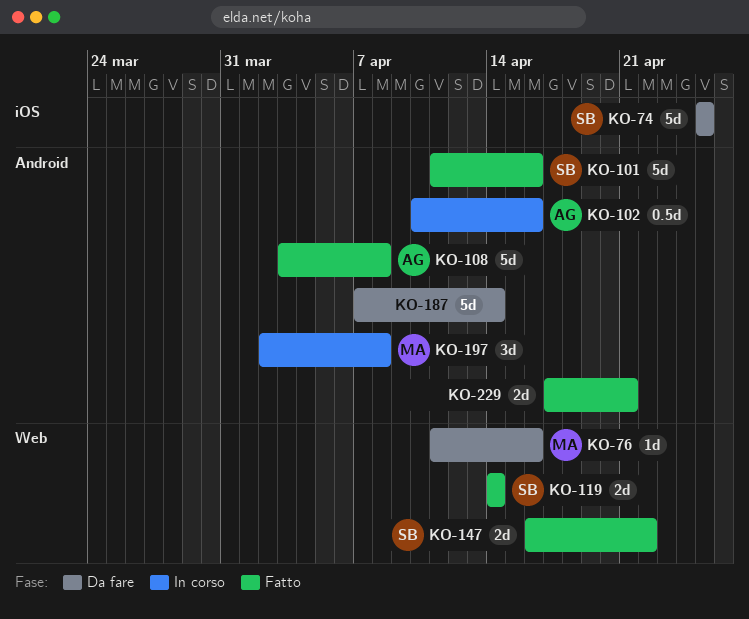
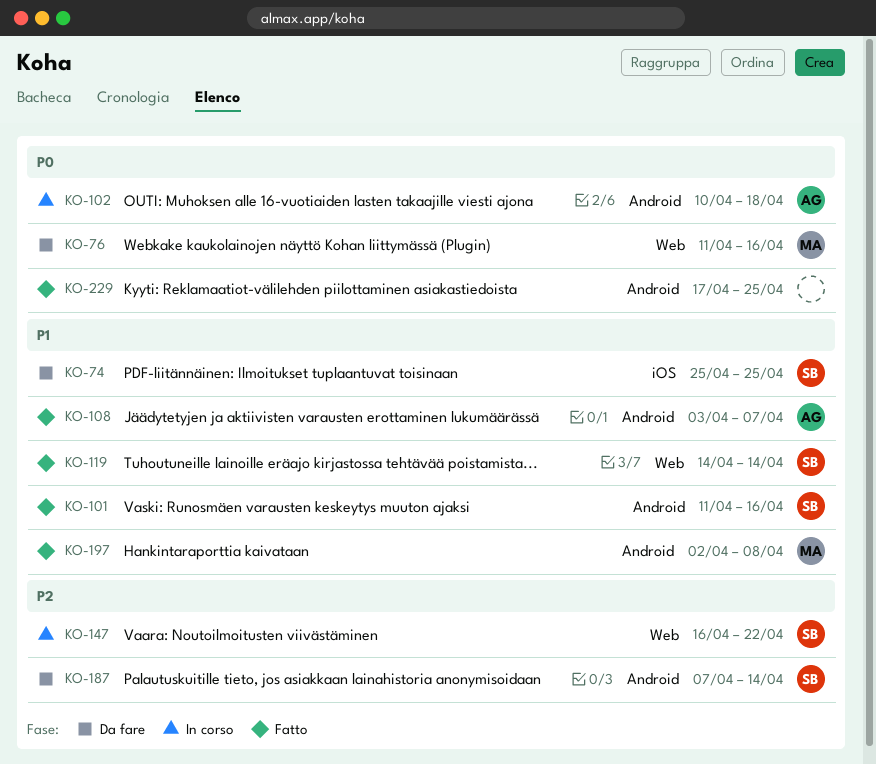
KO-102, due: Apr 16 -> Apr 18
KO-108, due: Apr 8 -> Apr 7
KO-147, status: Fatto -> In corso
KO-187, owner: none -> SB
KO-197, status: In corso -> Fatto
KO-229, due: Apr 21 -> Apr 25

